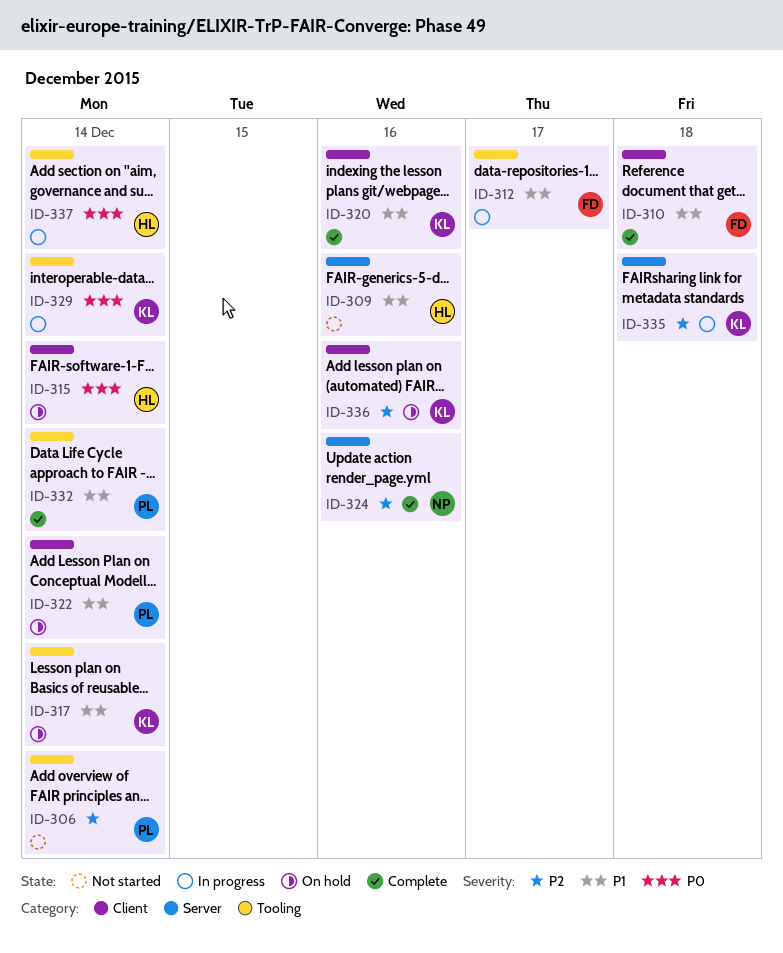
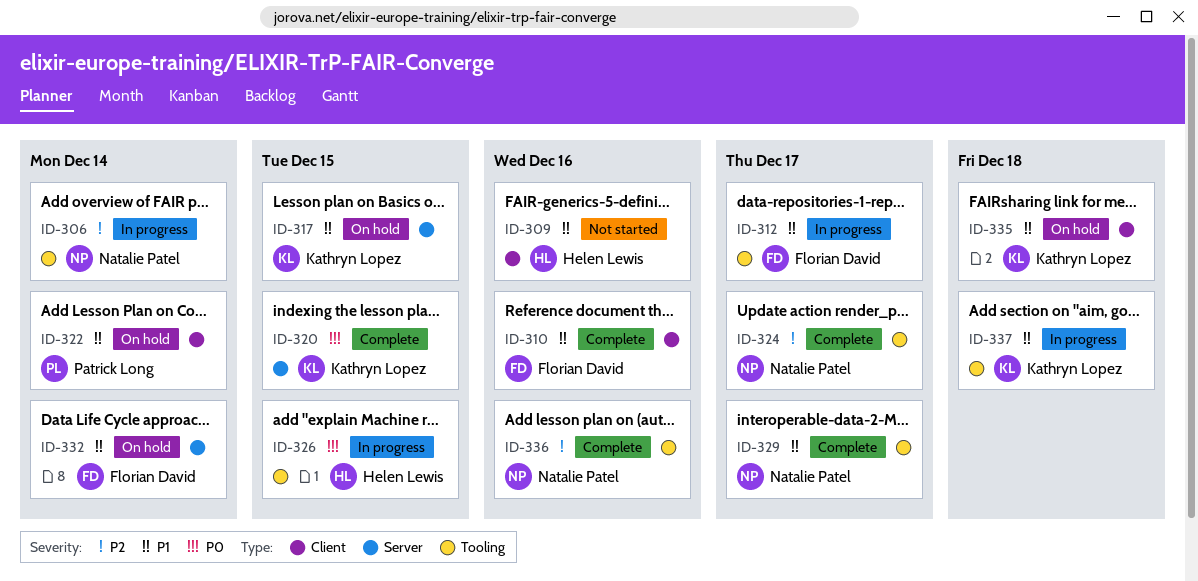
ID-306, status: Not started -> In progress
ID-306, owner: Patrick Long -> Natalie Patel
ID-309, label: Server -> Client
ID-310, due: Dec 18 -> Dec 16
ID-315: present -> none
ID-317, label: Tooling -> Server
ID-317, due: Dec 14 -> Dec 15
ID-320, priority: P1 -> P0
ID-320, label: Client -> Server
ID-320, due: Dec 16 -> Dec 15
ID-324, label: Server -> Tooling
ID-324, due: Dec 16 -> Dec 17
ID-326: none -> present
ID-329, status: In progress -> Complete
ID-329, owner: Kathryn Lopez -> Natalie Patel
ID-329, priority: P0 -> P1
ID-329, due: Dec 14 -> Dec 17
ID-332, status: Complete -> On hold
ID-332, owner: Patrick Long -> Florian David
ID-332, label: Tooling -> Server
ID-335, status: In progress -> On hold
ID-335, priority: P2 -> P1
ID-335, label: Server -> Client
ID-336, status: On hold -> Complete
ID-336, owner: Kathryn Lopez -> Natalie Patel
ID-336, label: Client -> Tooling
ID-337, owner: Helen Lewis -> Kathryn Lopez
ID-337, priority: P0 -> P1
ID-337, due: Dec 14 -> Dec 18

